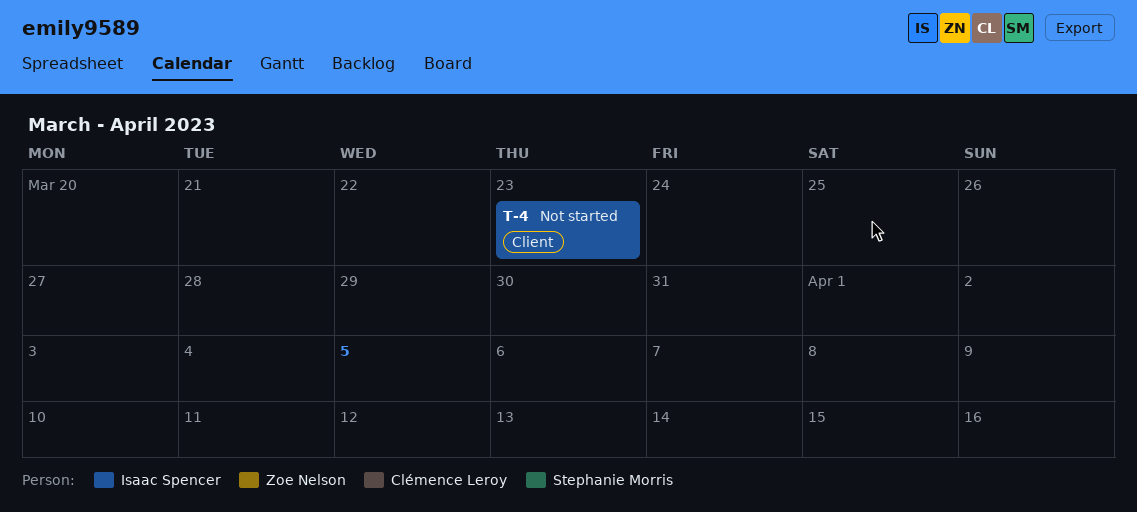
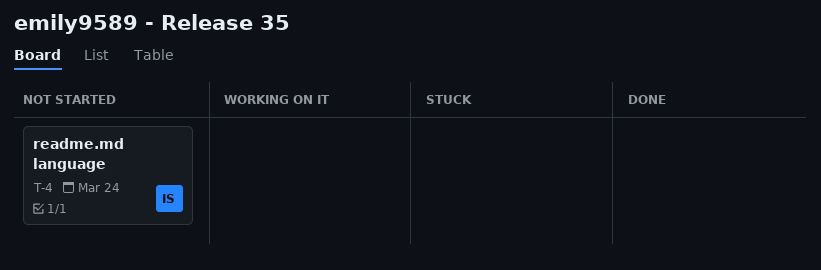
T-4, due: Mar 23 -> Mar 24

